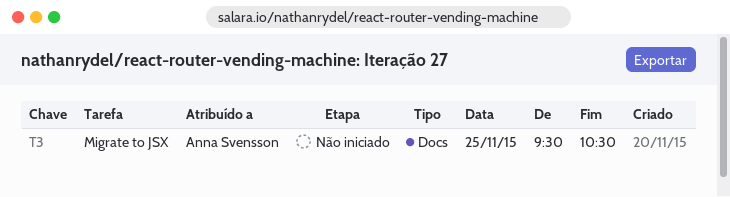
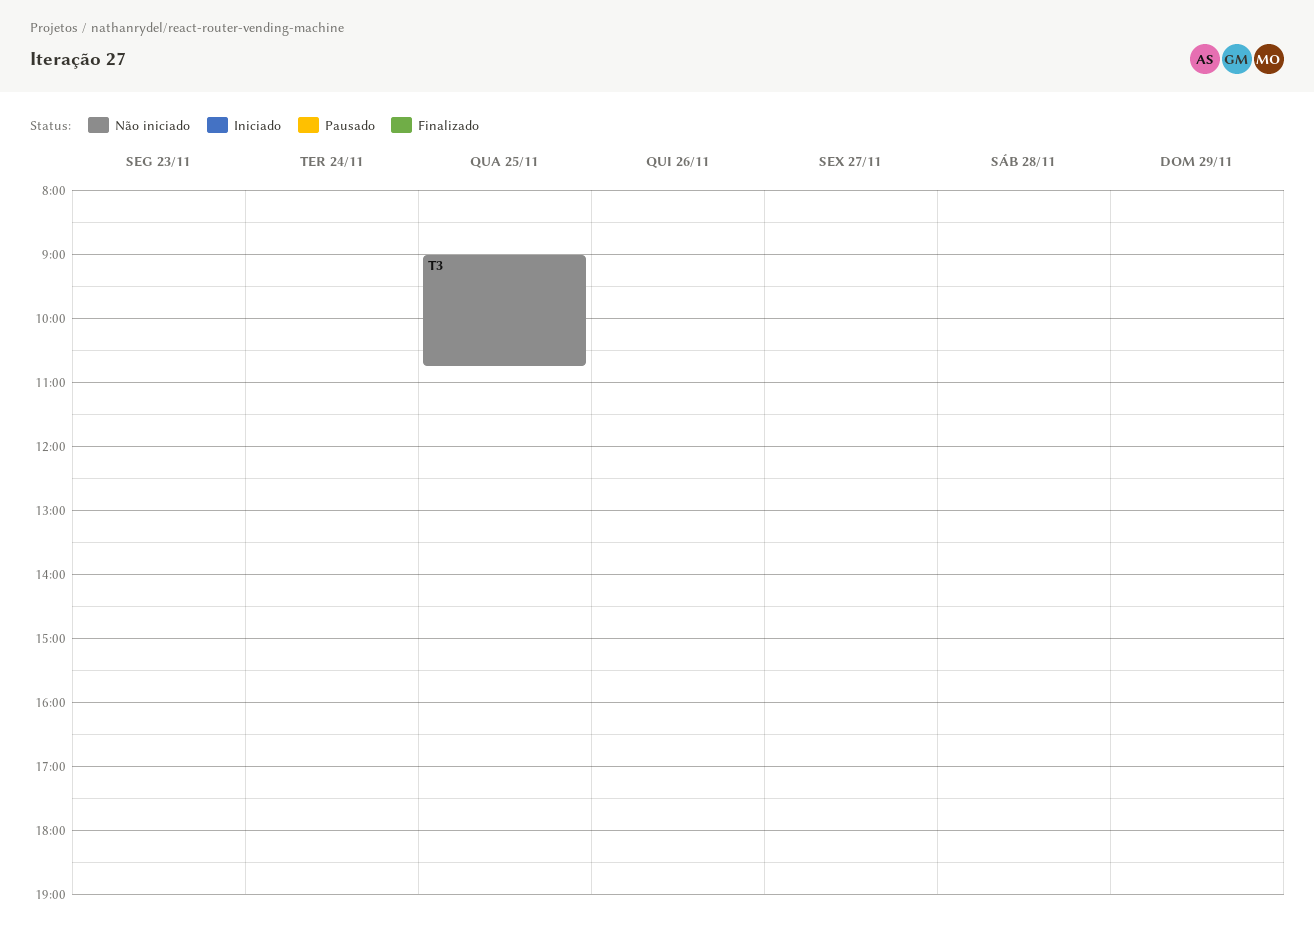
T3, begins: 09:30 -> 09:00
T3, ends: 10:30 -> 10:45

